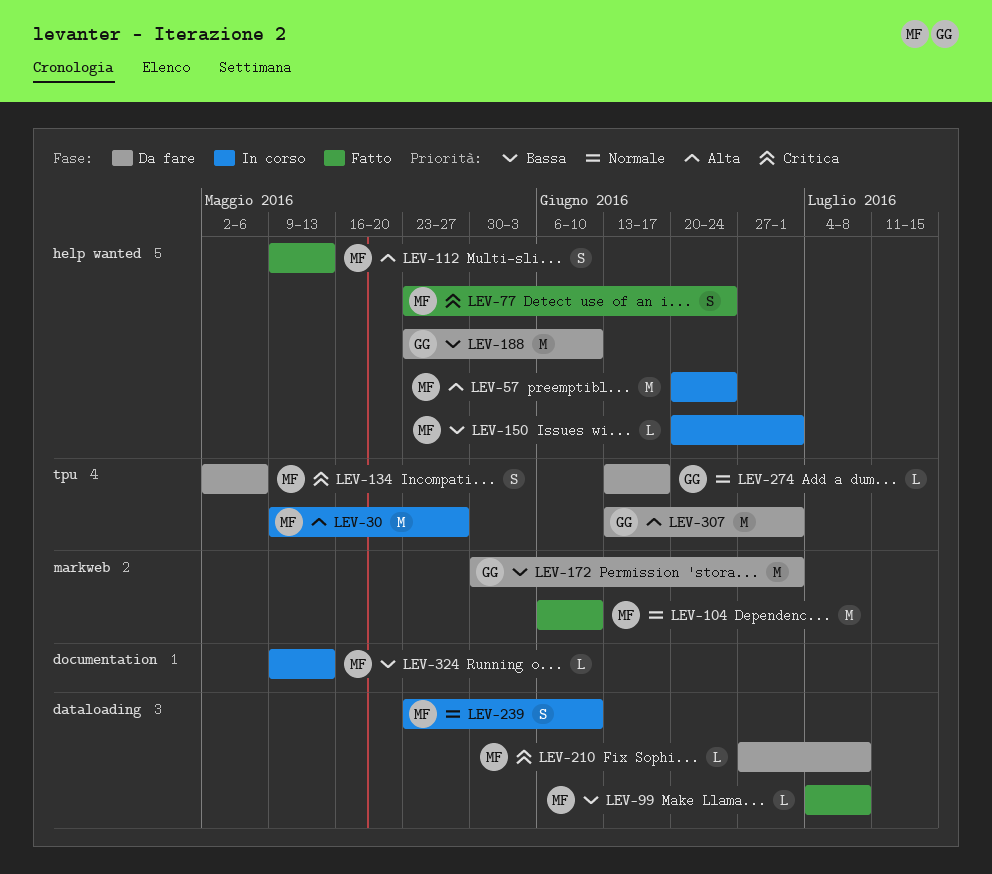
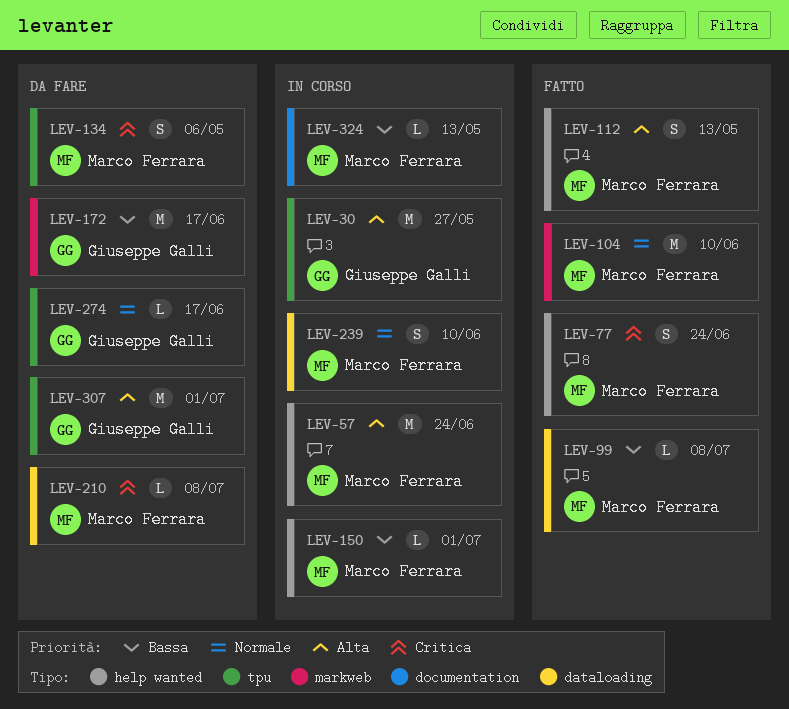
LEV-30, owner: Marco Ferrara -> Giuseppe Galli
LEV-172, due: Jul 1 -> Jun 17
LEV-188: present -> none

